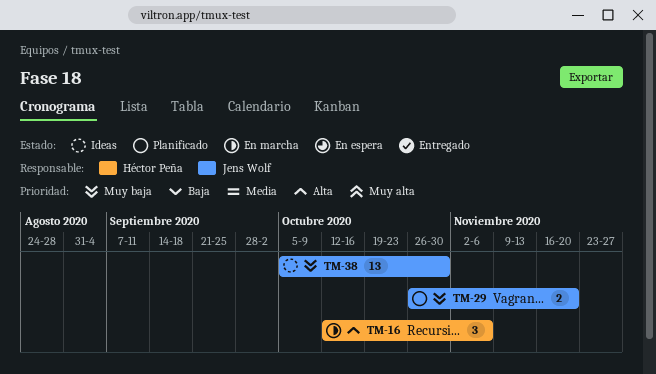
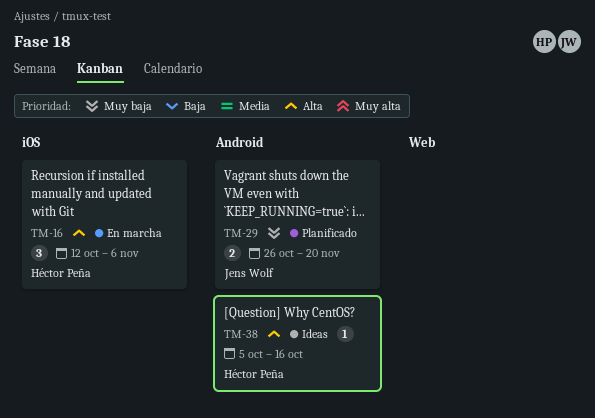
TM-38, owner: Jens Wolf -> Héctor Peña
TM-38, priority: Muy baja -> Alta
TM-38, estimate: 13 -> 1
TM-38, due: Oct 30 -> Oct 16

